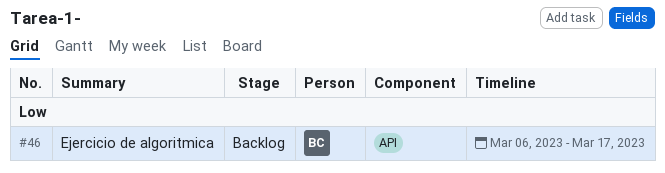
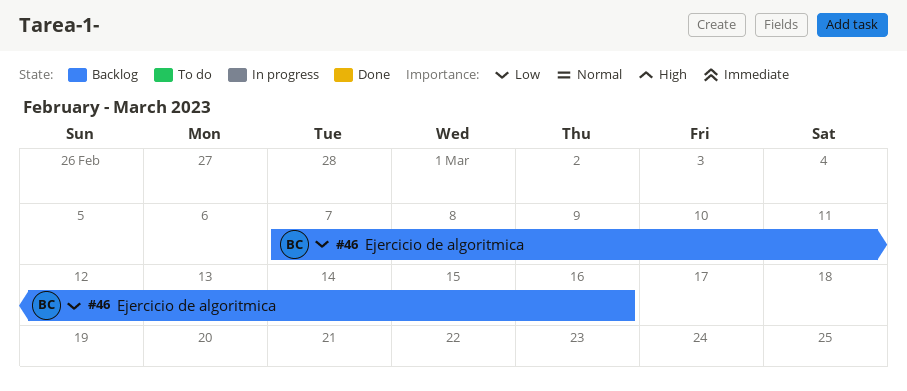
#46, start: Mar 6 -> Mar 7
#46, due: Mar 17 -> Mar 16

